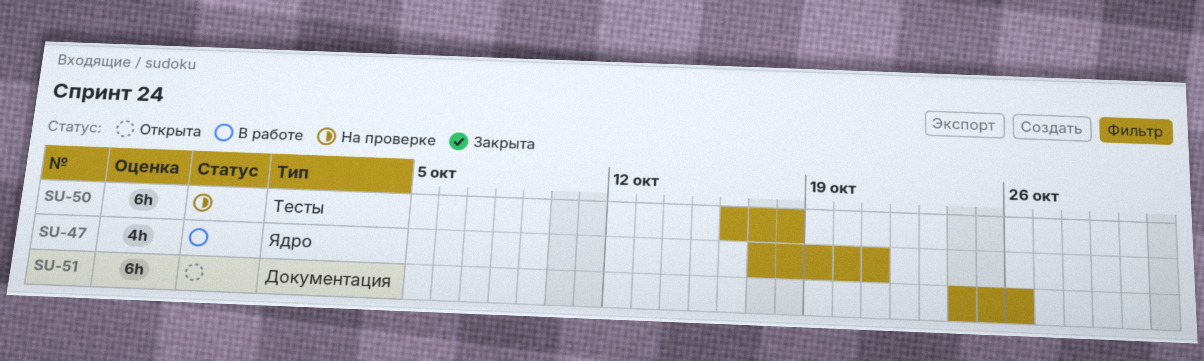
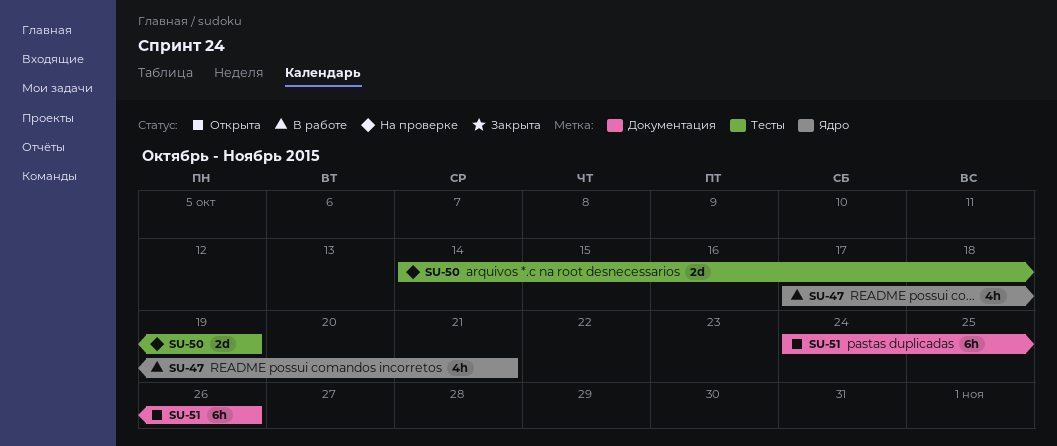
SU-50, estimate: 6h -> 2d
SU-50, start: Oct 16 -> Oct 14
SU-50, due: Oct 18 -> Oct 19

